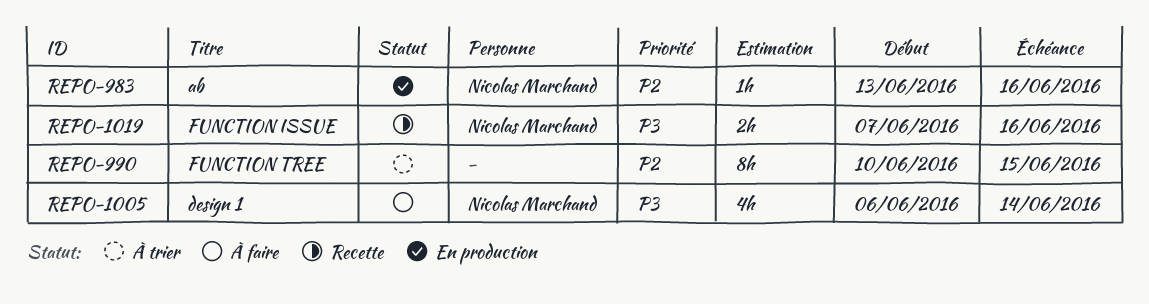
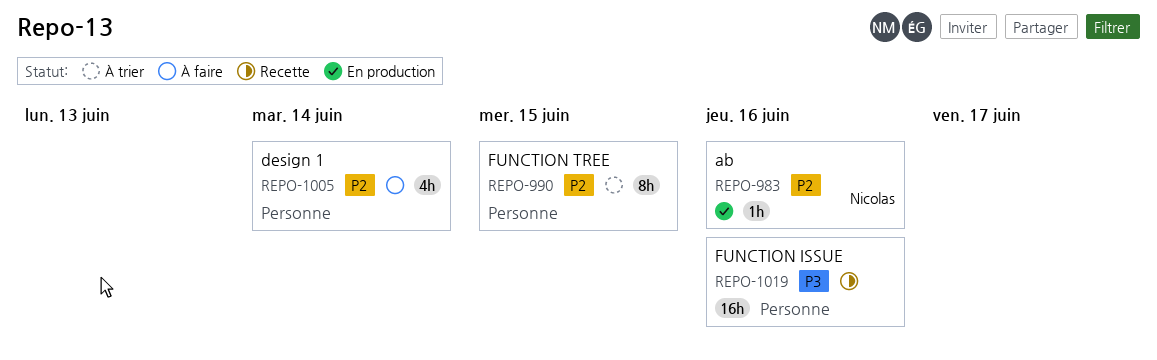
REPO-1005, owner: Nicolas Marchand -> none
REPO-1005, priority: P3 -> P2
REPO-1019, owner: Nicolas Marchand -> none
REPO-1019, estimate: 2h -> 16h

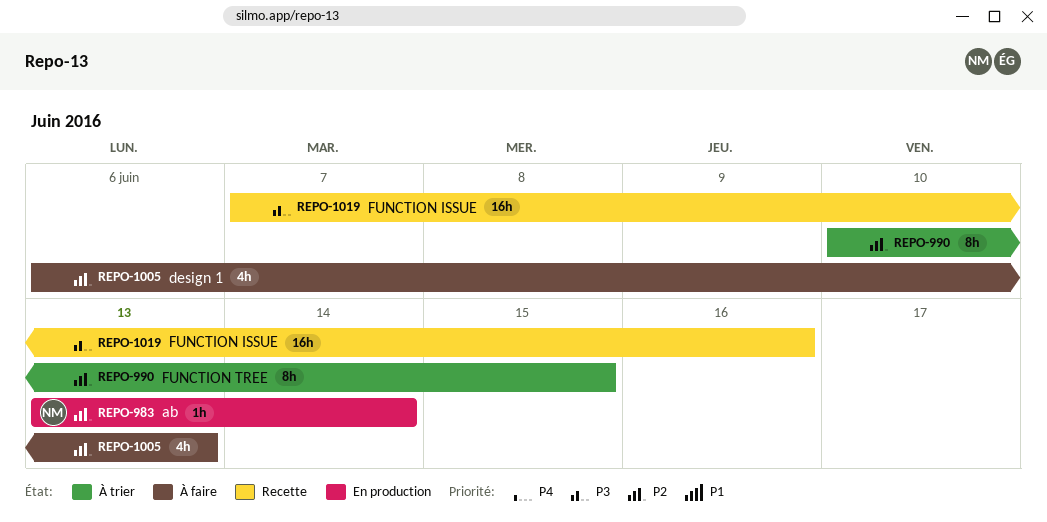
REPO-983, due: Jun 16 -> Jun 14
REPO-1005, due: Jun 14 -> Jun 13

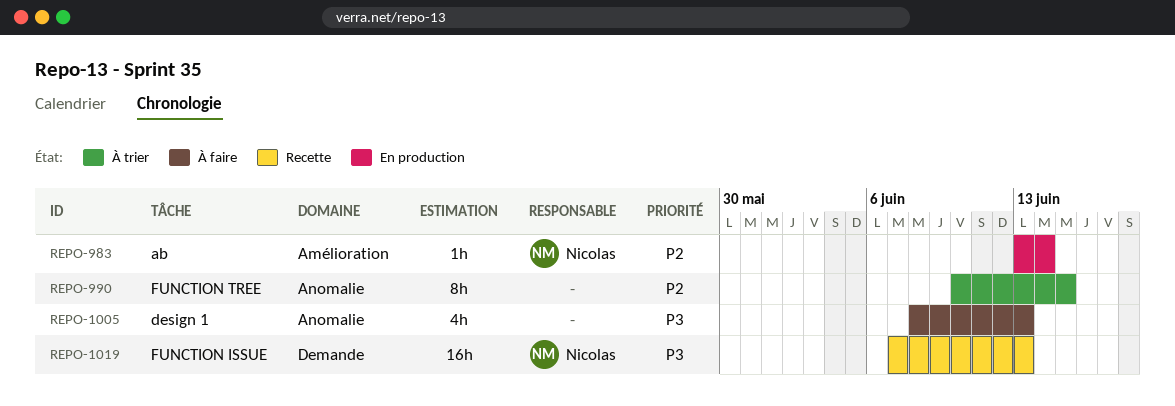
REPO-1005, priority: P2 -> P3
REPO-1005, start: Jun 6 -> Jun 8
REPO-1019, owner: none -> Nicolas
REPO-1019, due: Jun 16 -> Jun 13

